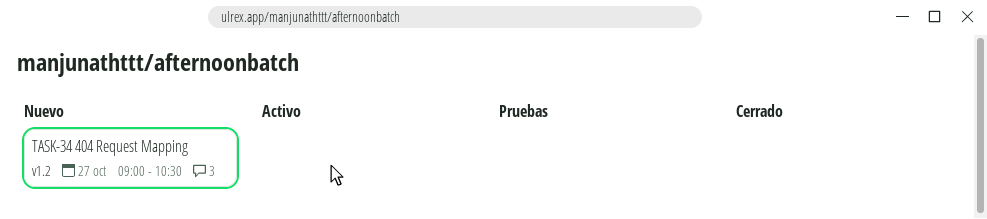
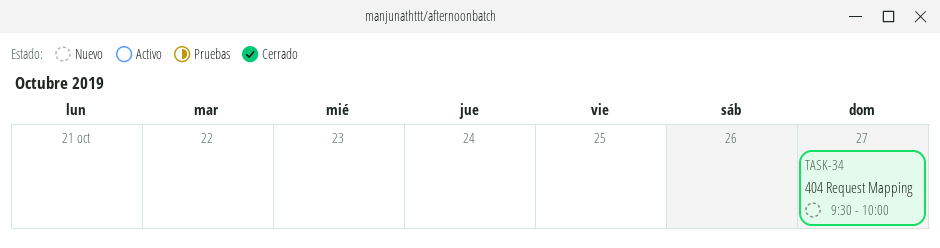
TASK-34, begins: 09:00 -> 09:30
TASK-34, ends: 10:30 -> 10:00

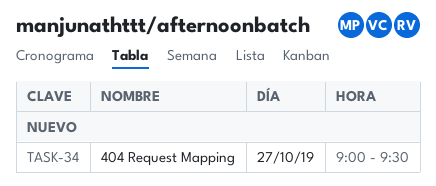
TASK-34, begins: 09:30 -> 09:00
TASK-34, ends: 10:00 -> 09:30

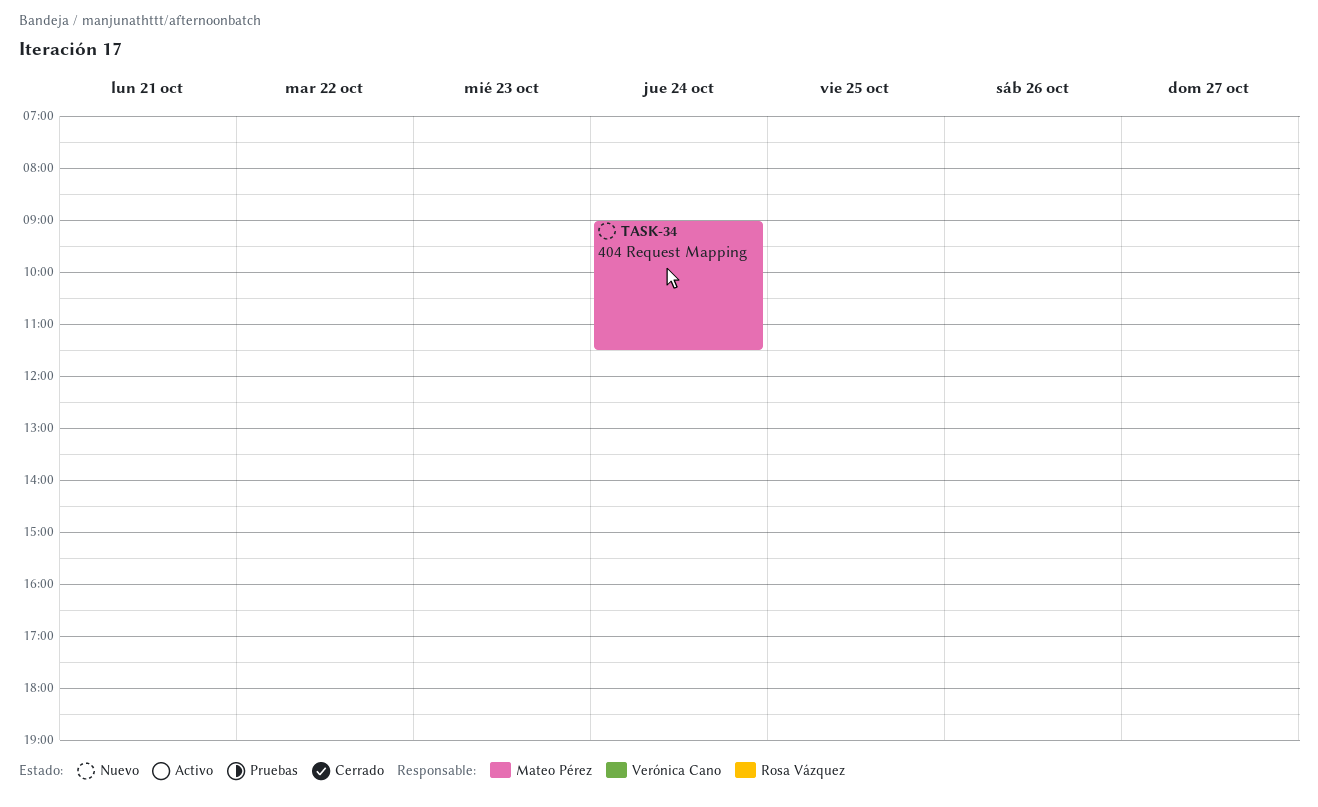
TASK-34, day: Oct 27 -> Oct 24
TASK-34, ends: 09:30 -> 11:30

